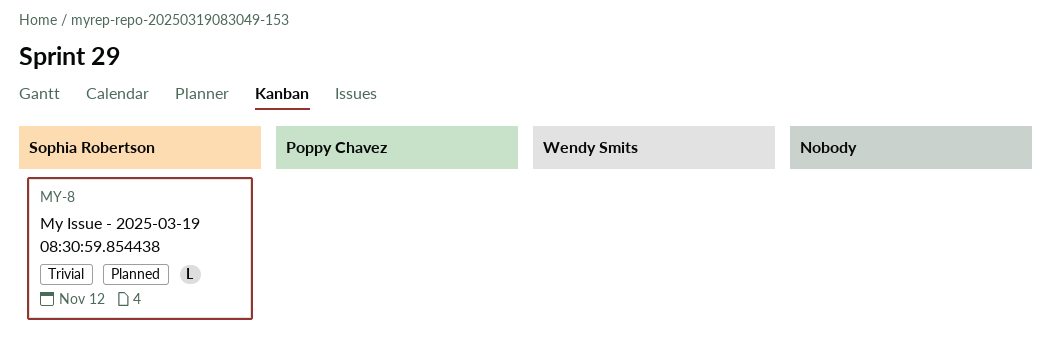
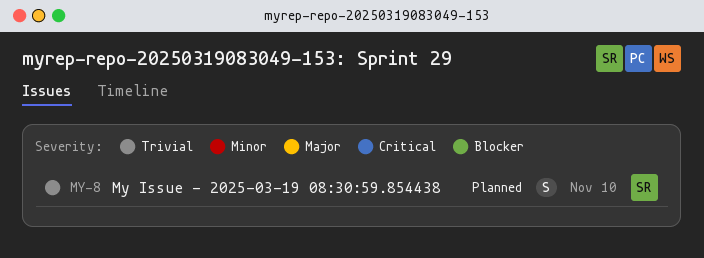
MY-8, estimate: L -> S
MY-8, due: Nov 12 -> Nov 10

